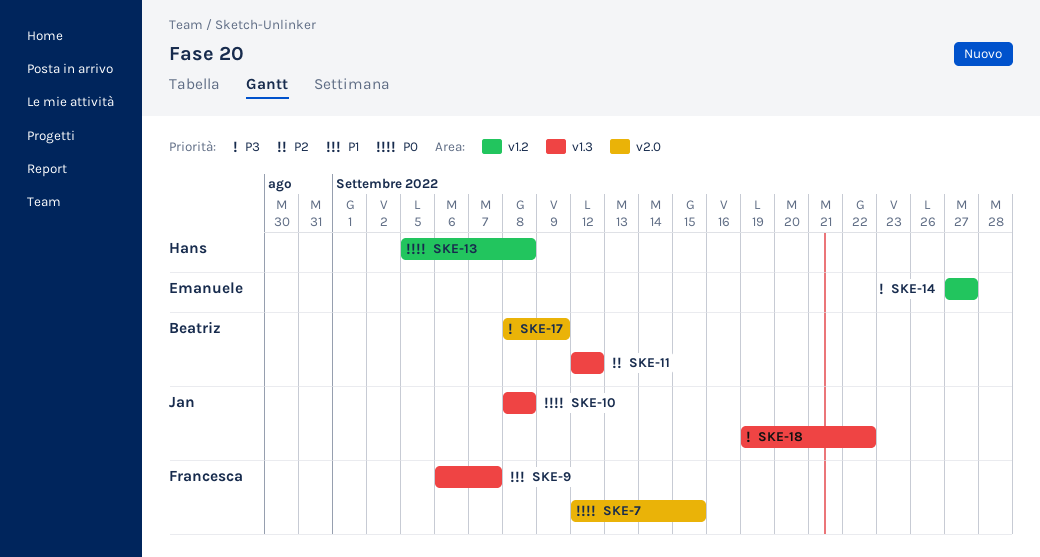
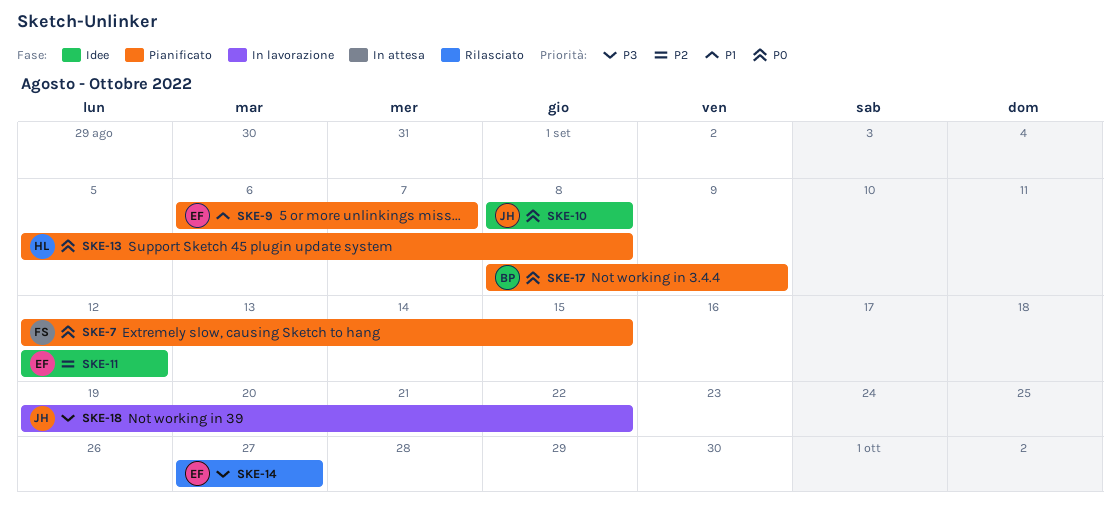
SKE-9, owner: Francesca -> Emanuele
SKE-11, owner: Beatriz -> Emanuele
SKE-17, priority: P3 -> P0

